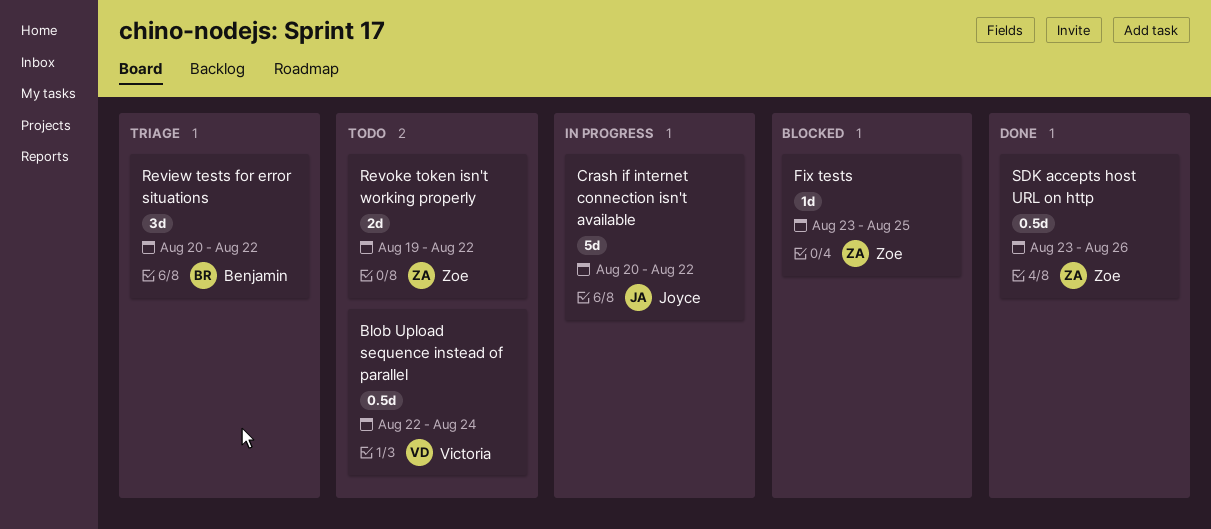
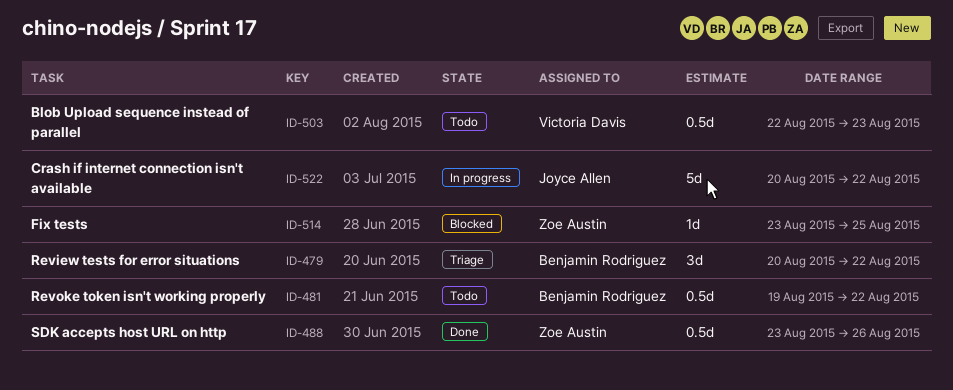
Blob Upload sequence instead of parallel, due: Aug 24 -> Aug 23
Revoke token isn't working properly, owner: Zoe Austin -> Benjamin Rodriguez
Revoke token isn't working properly, estimate: 2d -> 0.5d

